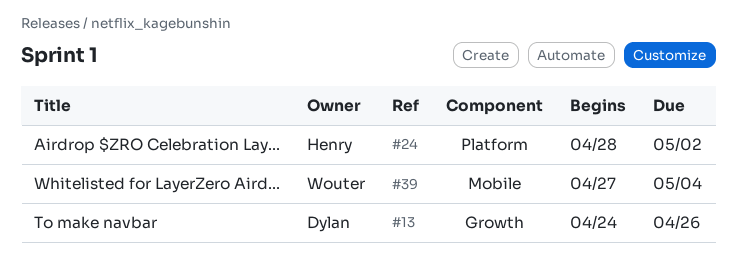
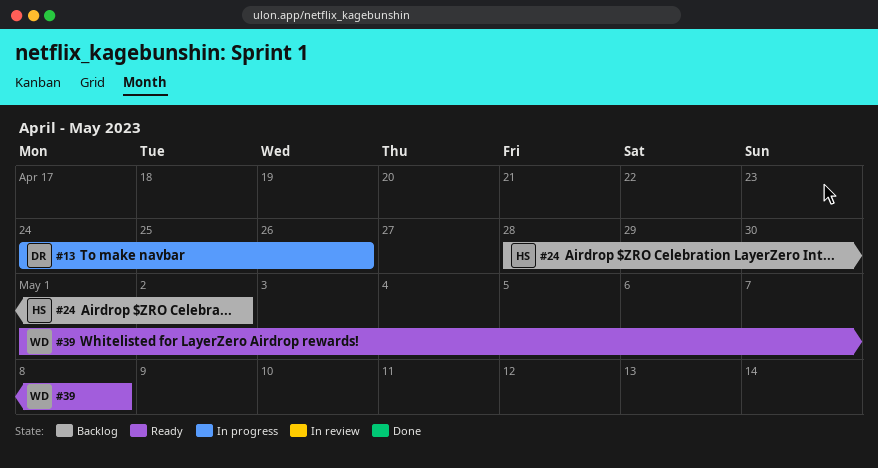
#39, start: Apr 27 -> May 1
#39, due: May 4 -> May 8

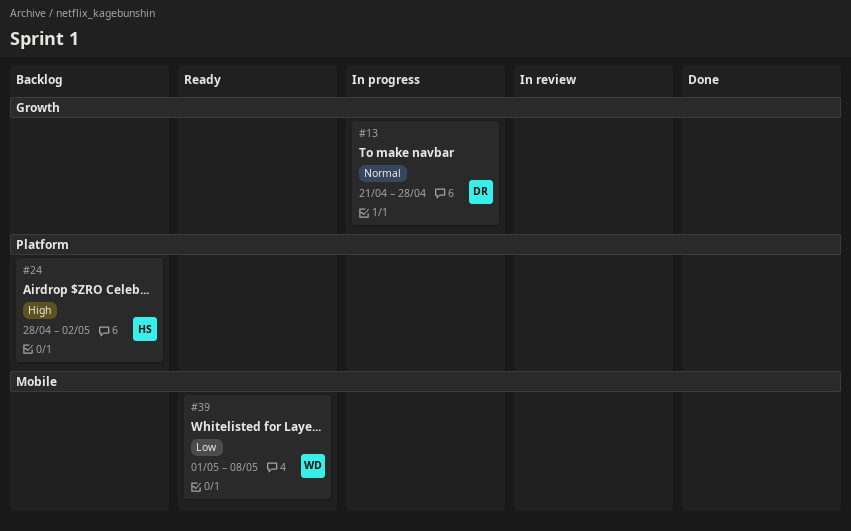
#13, start: Apr 24 -> Apr 21
#13, due: Apr 26 -> Apr 28

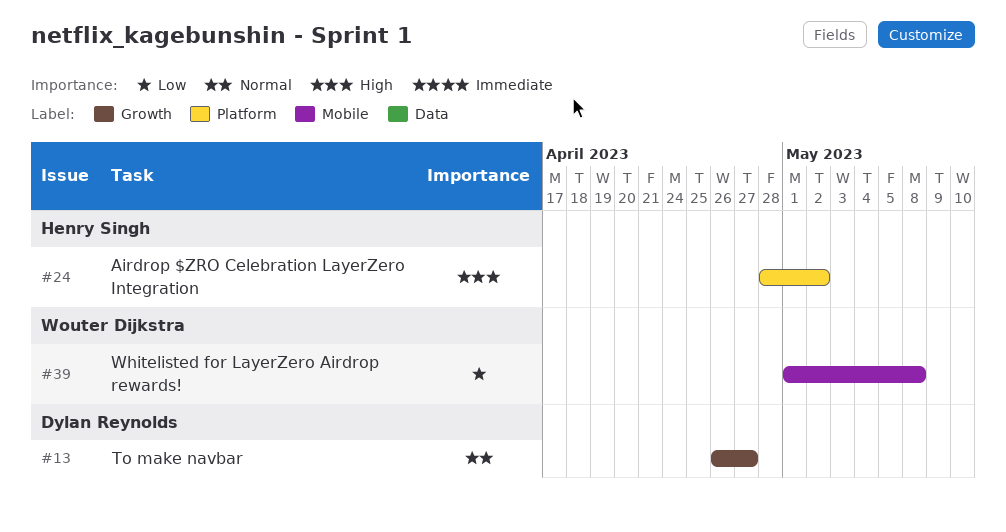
#13, start: Apr 21 -> Apr 26
#13, due: Apr 28 -> Apr 27

